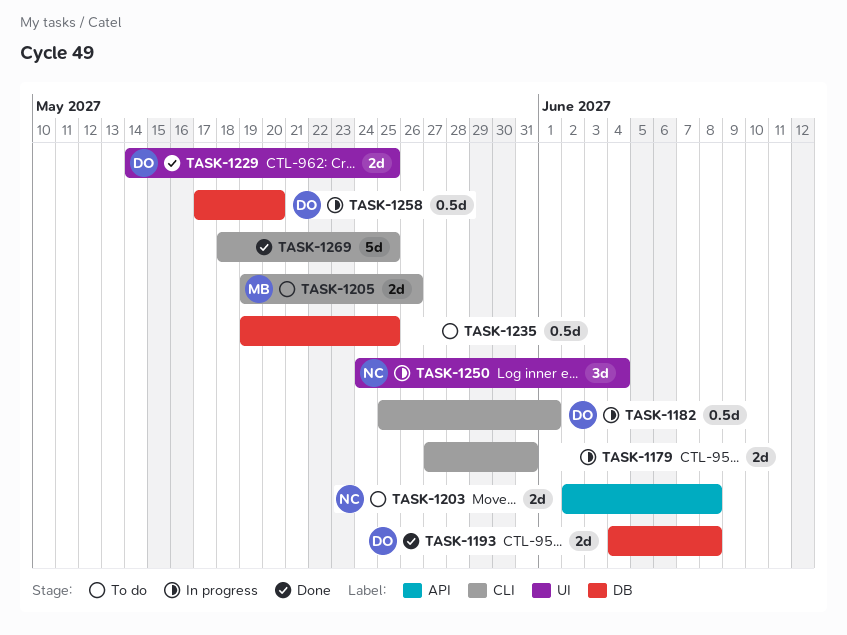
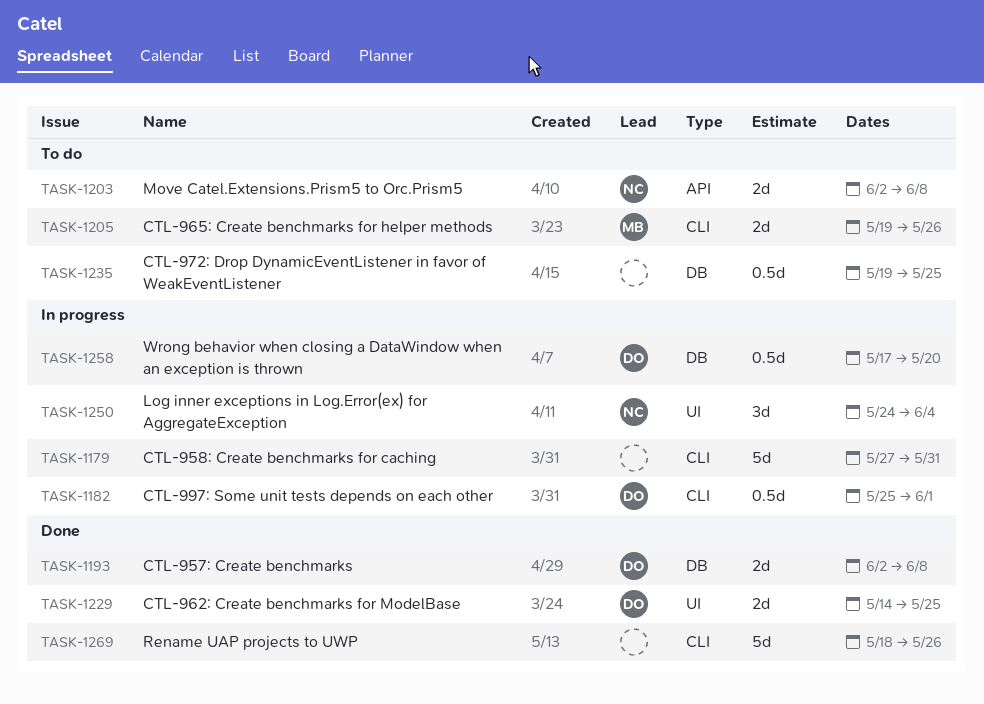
TASK-1179, estimate: 2d -> 5d
TASK-1193, start: Jun 4 -> Jun 2
TASK-1269, due: May 25 -> May 26

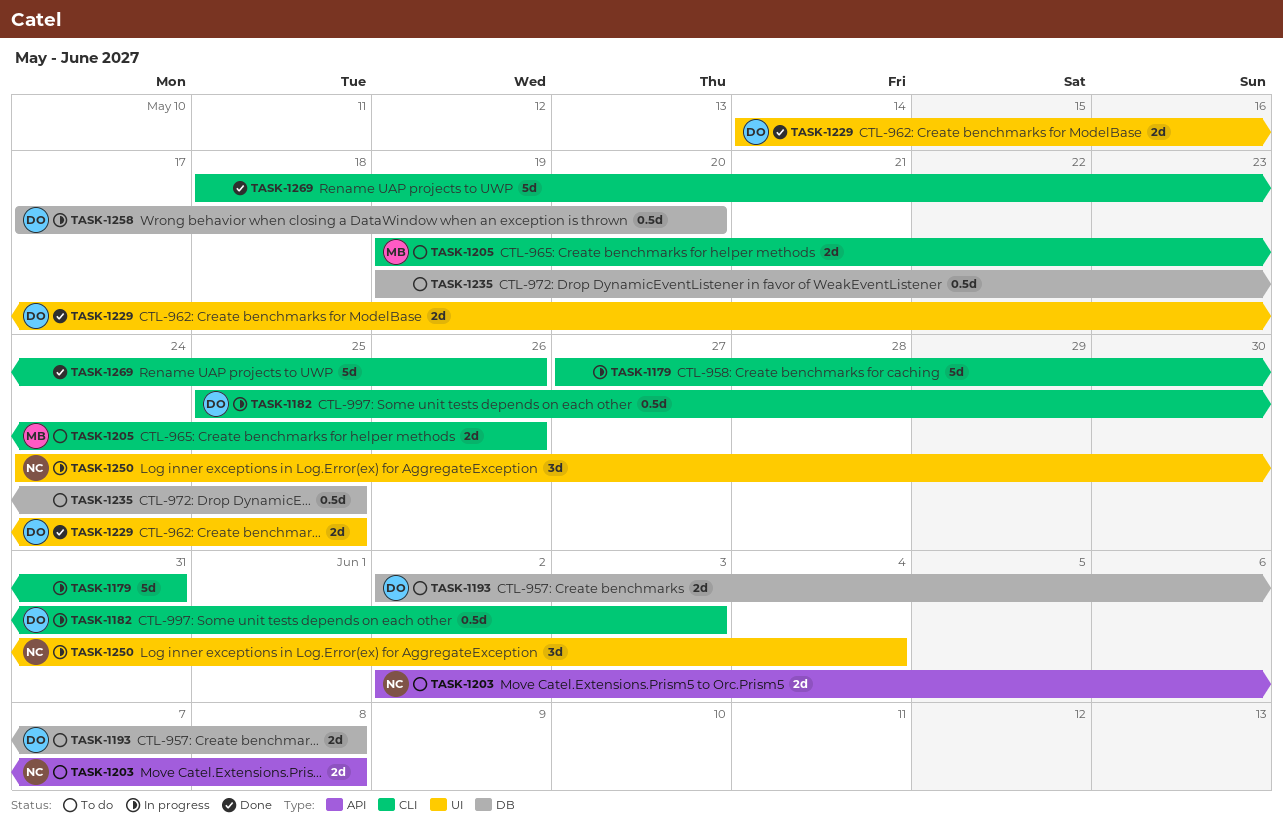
TASK-1182, due: Jun 1 -> Jun 3
TASK-1193, status: Done -> To do

